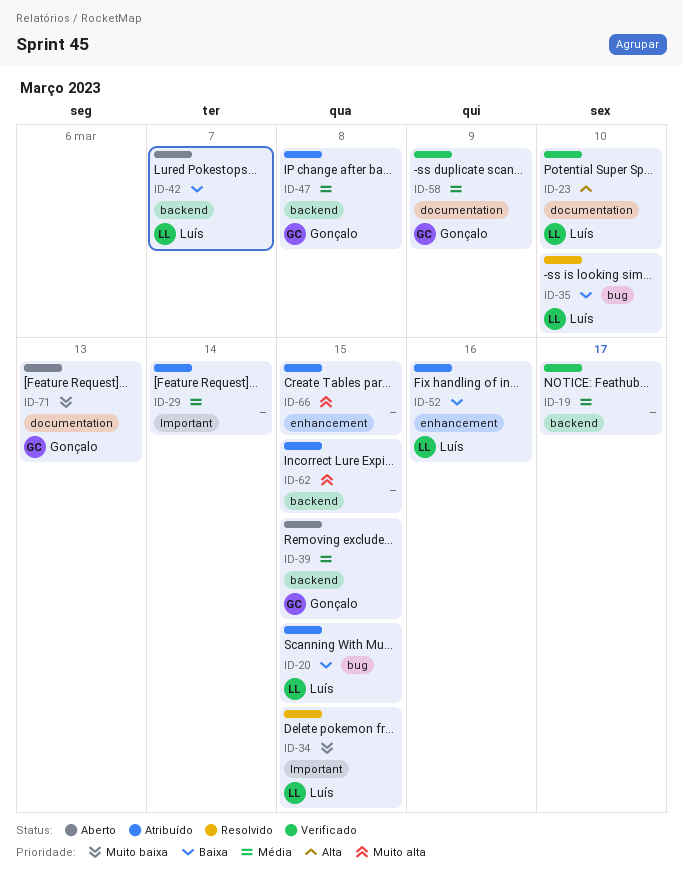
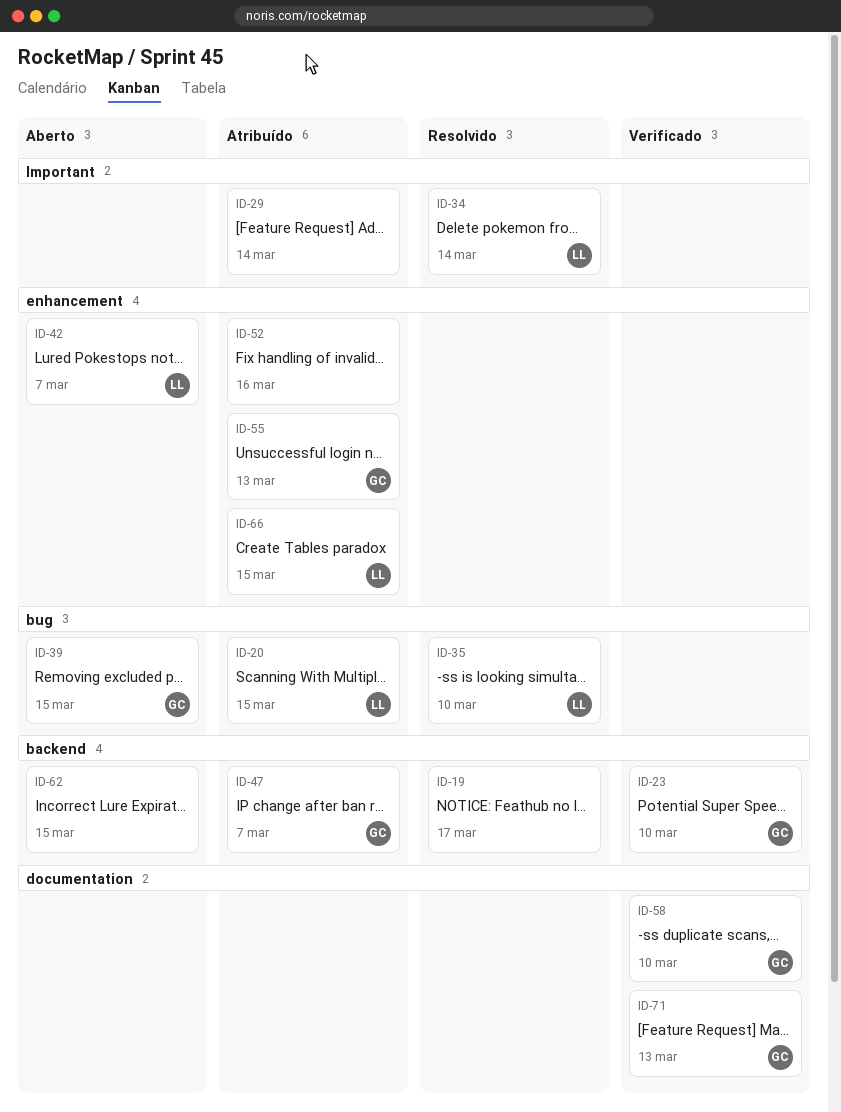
ID-19, status: Verificado -> Resolvido
ID-23, owner: Luís -> Gonçalo
ID-23, label: documentation -> backend
ID-34, due: Mar 15 -> Mar 14
ID-39, label: backend -> bug
ID-42, label: backend -> enhancement
ID-47, due: Mar 8 -> Mar 7
ID-52, owner: Luís -> none
ID-55: none -> present
ID-58, due: Mar 9 -> Mar 10
ID-62, status: Atribuído -> Aberto
ID-66, owner: none -> Luís
ID-71, status: Aberto -> Verificado

